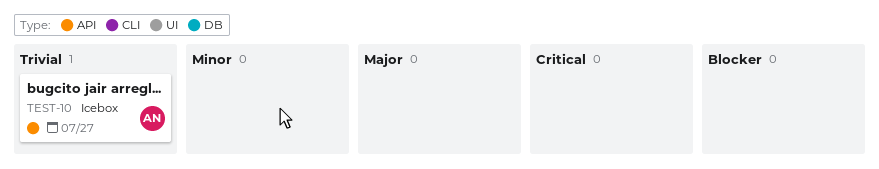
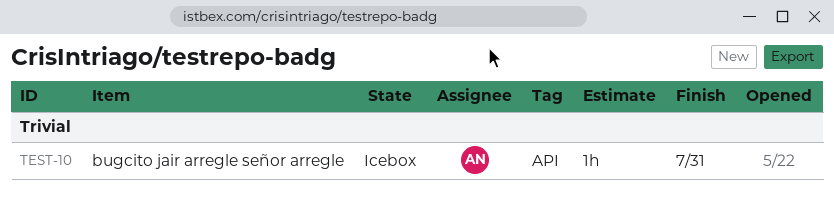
TEST-10, due: Jul 27 -> Jul 31

